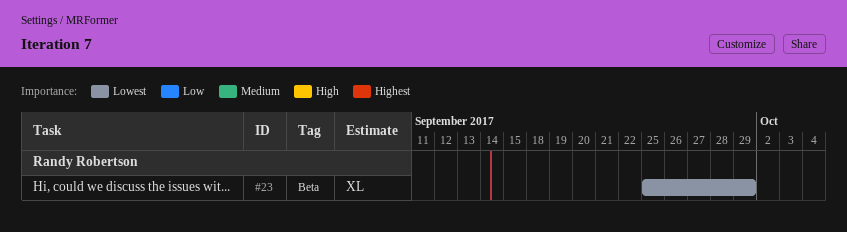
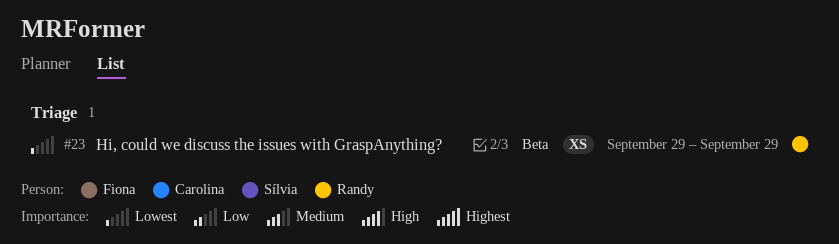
#23, estimate: XL -> XS
#23, start: Sep 25 -> Sep 29

